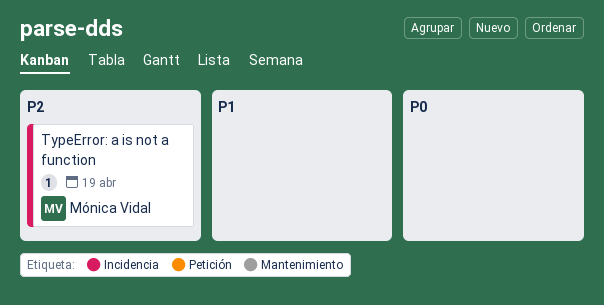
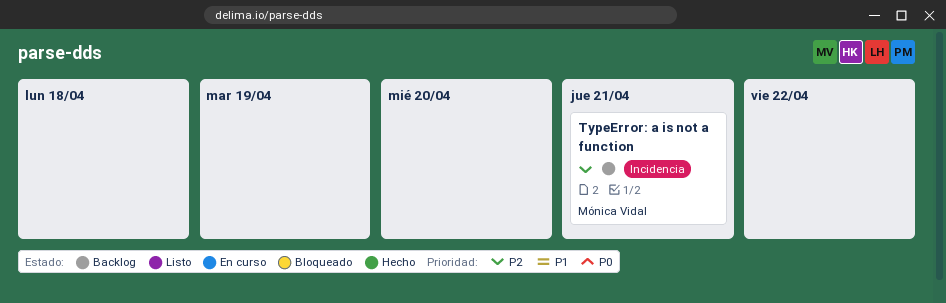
TypeError: a is not a function, due: Apr 19 -> Apr 21

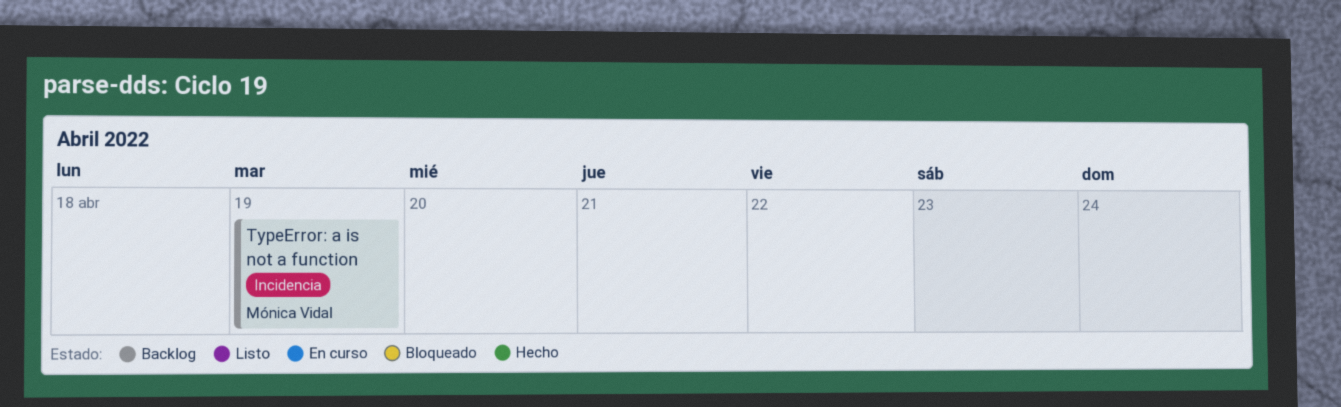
TypeError: a is not a function, due: Apr 21 -> Apr 19

